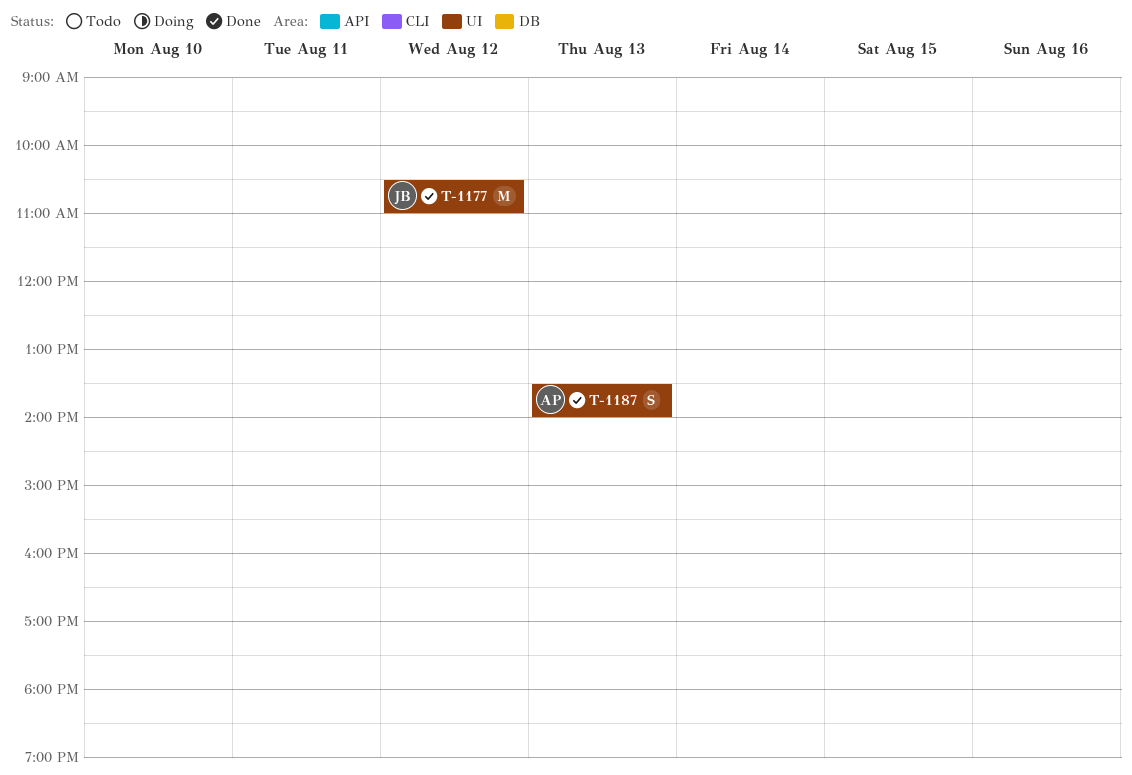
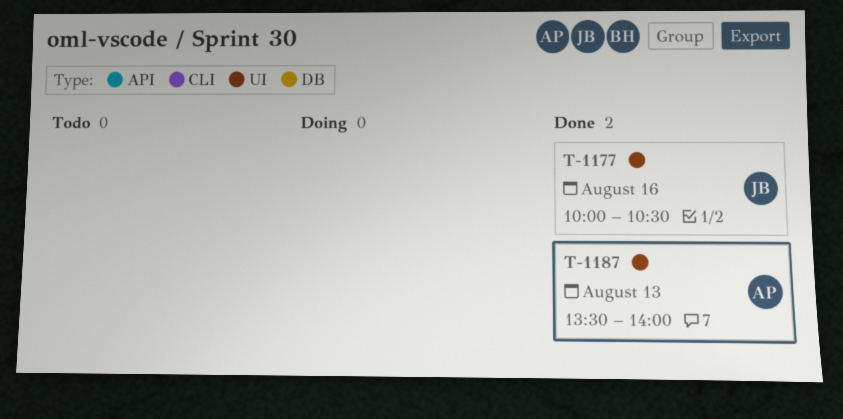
T-1177, day: Aug 12 -> Aug 16
T-1177, begins: 10:30 -> 10:00
T-1177, ends: 11:00 -> 10:30

